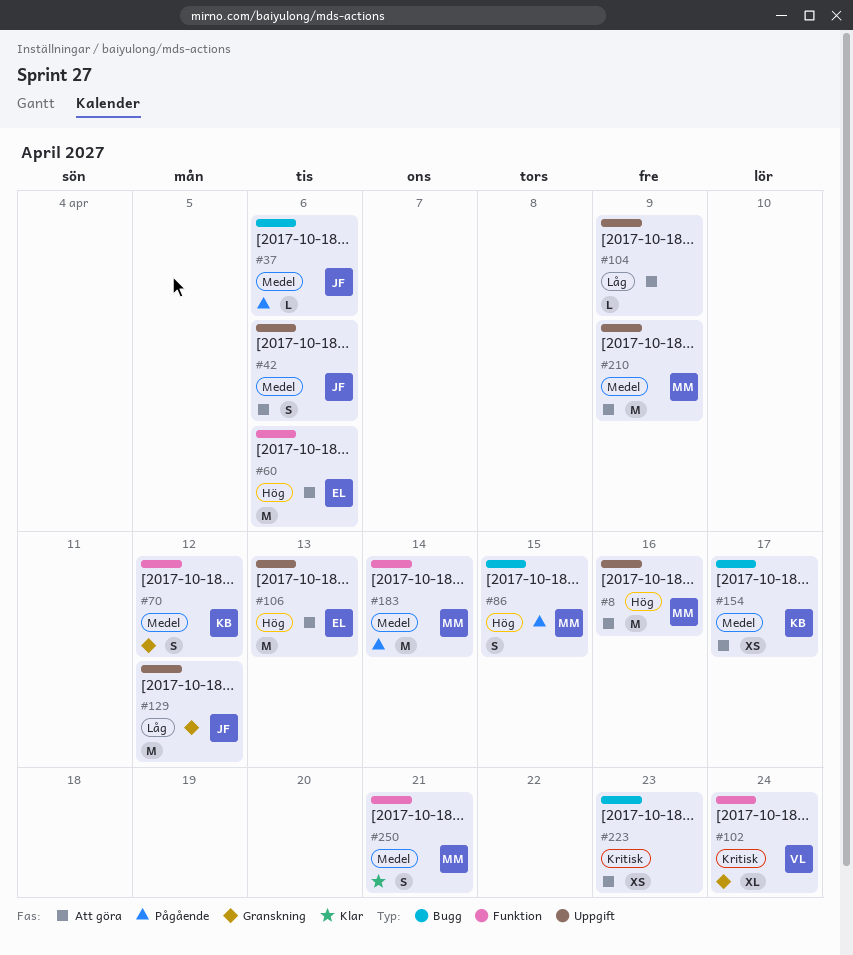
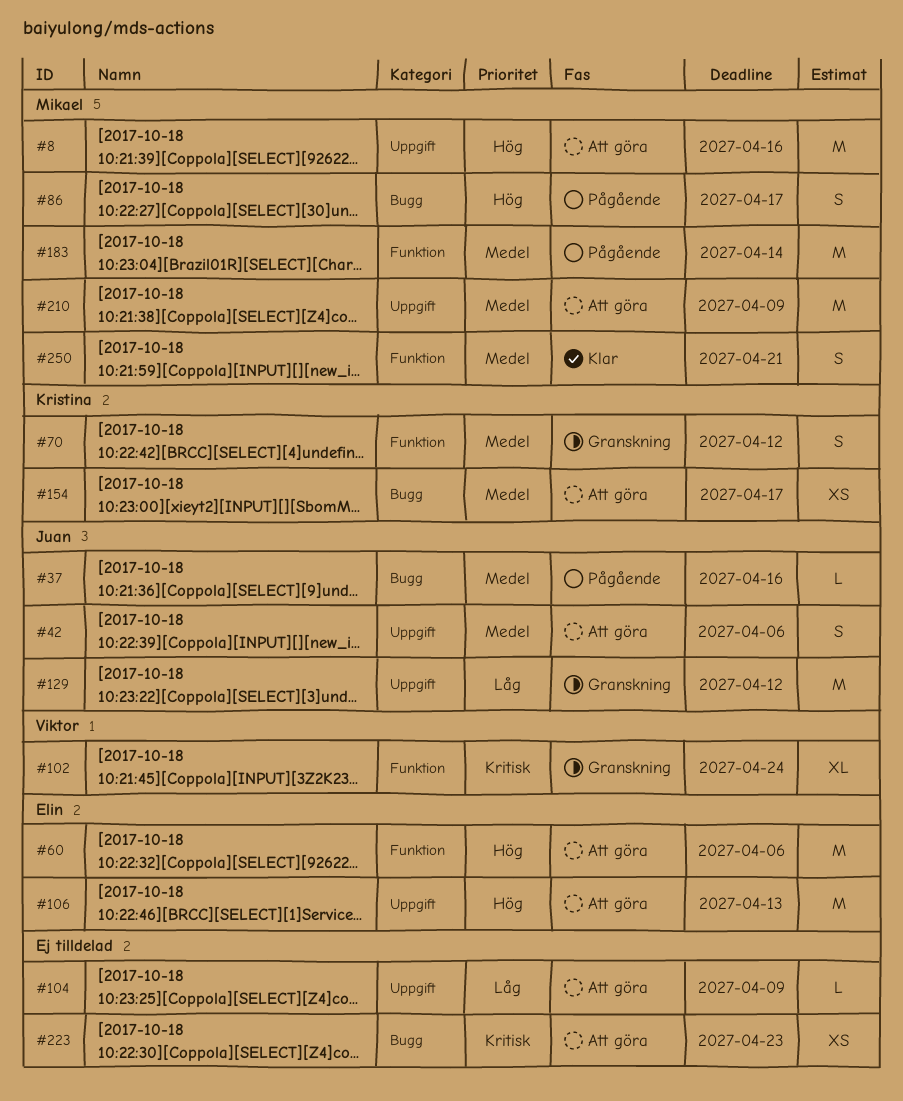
#37, due: Apr 6 -> Apr 16
#86, due: Apr 15 -> Apr 17

